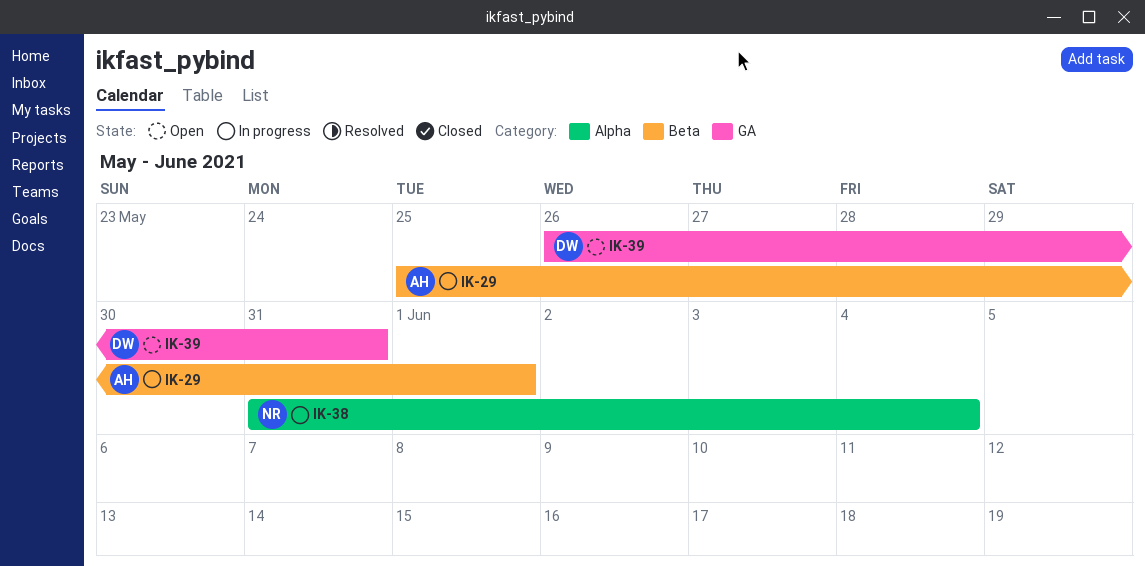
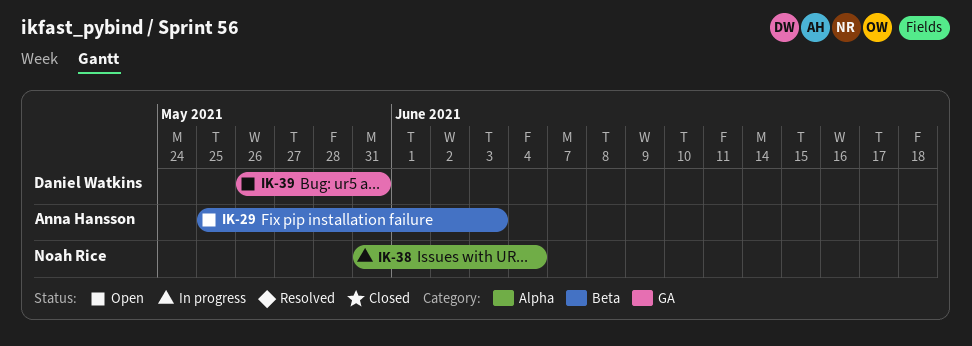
IK-29, status: In progress -> Open
IK-29, due: Jun 1 -> Jun 3

